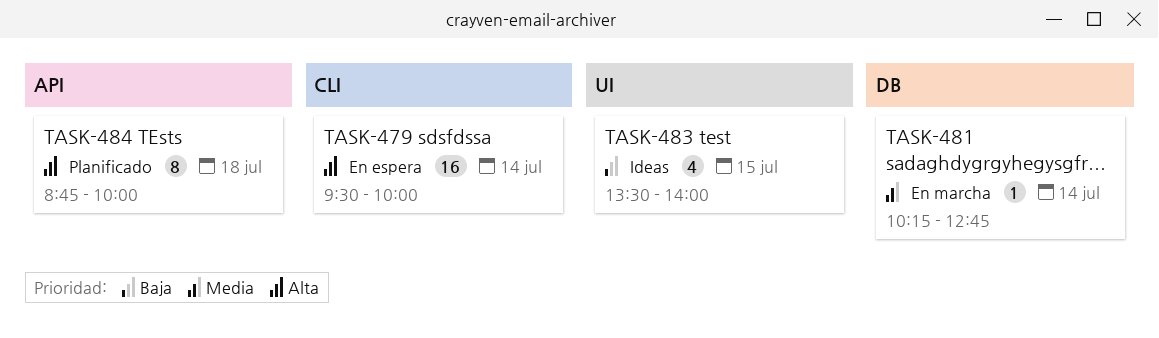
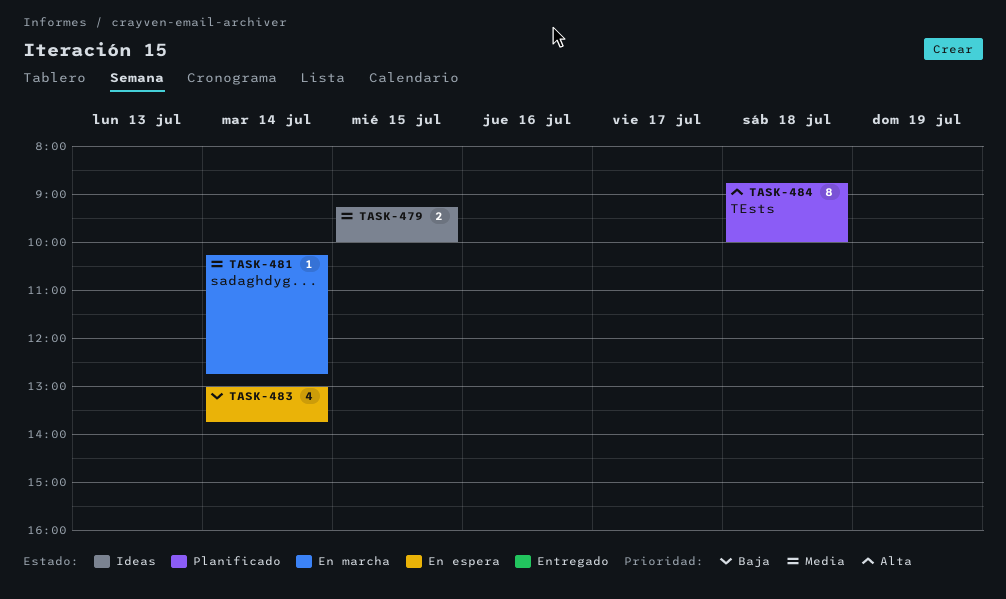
TASK-479, status: En espera -> Ideas
TASK-479, priority: Alta -> Media
TASK-479, estimate: 16 -> 2
TASK-479, day: Jul 14 -> Jul 15
TASK-479, begins: 09:30 -> 09:15
TASK-483, status: Ideas -> En espera
TASK-483, day: Jul 15 -> Jul 14
TASK-483, begins: 13:30 -> 13:00
TASK-483, ends: 14:00 -> 13:45

